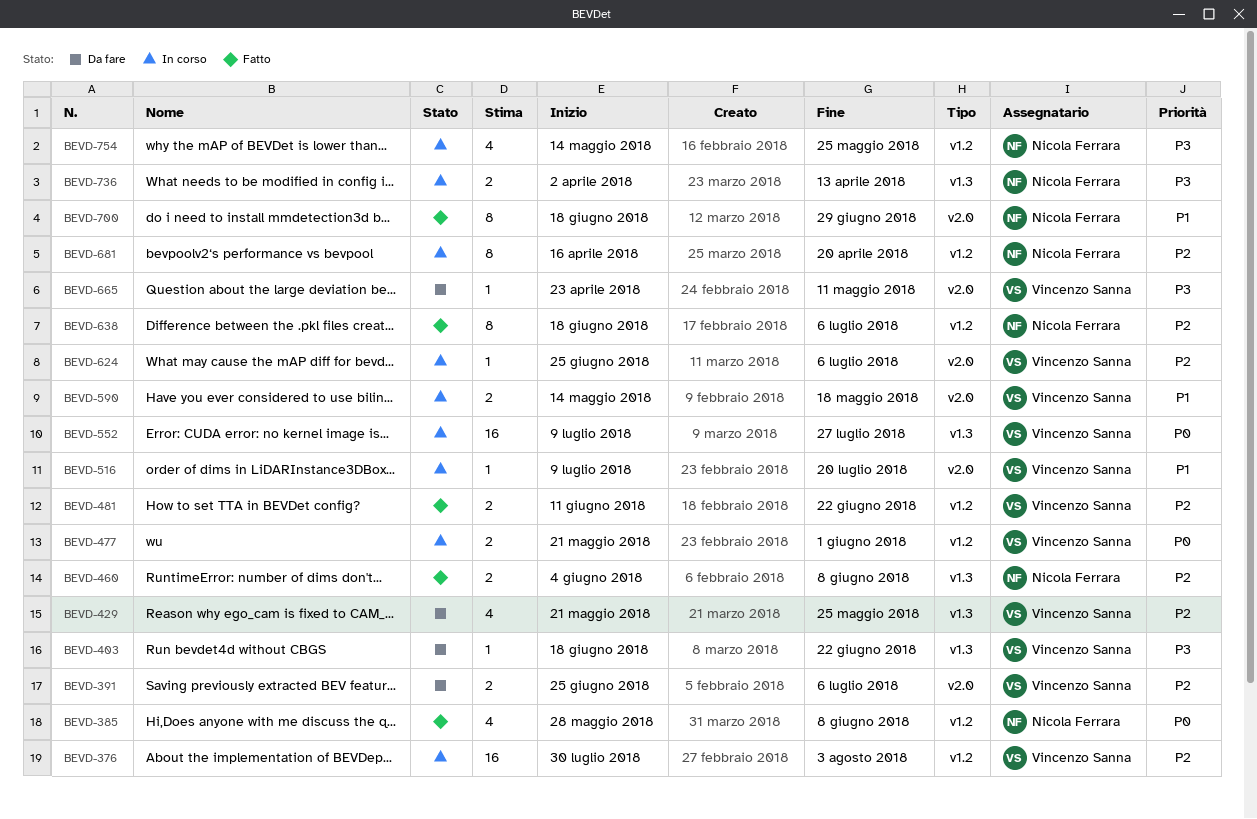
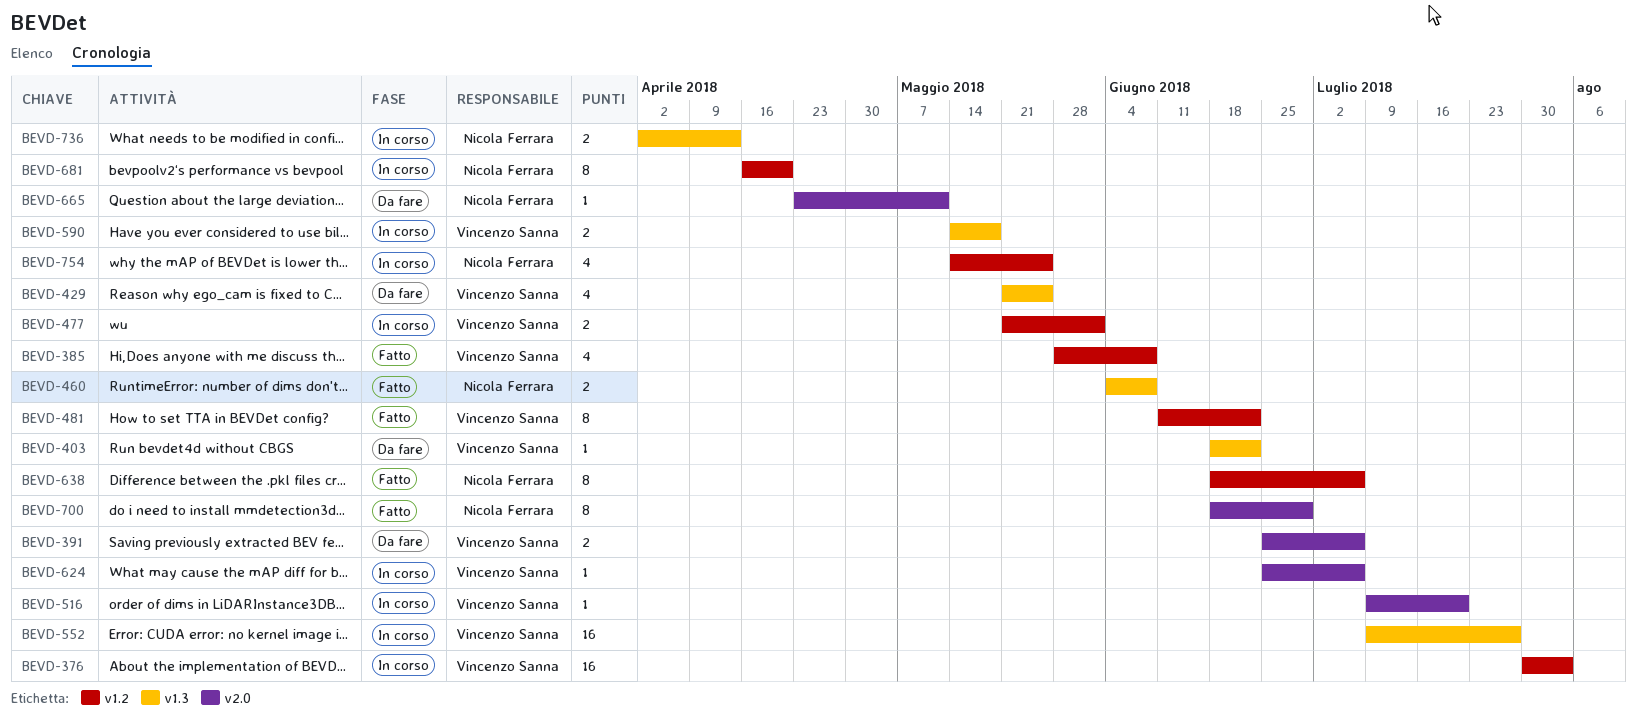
BEVD-385, owner: Nicola Ferrara -> Vincenzo Sanna
BEVD-481, estimate: 2 -> 8
BEVD-590, label: v2.0 -> v1.3
BEVD-665, owner: Vincenzo Sanna -> Nicola Ferrara

